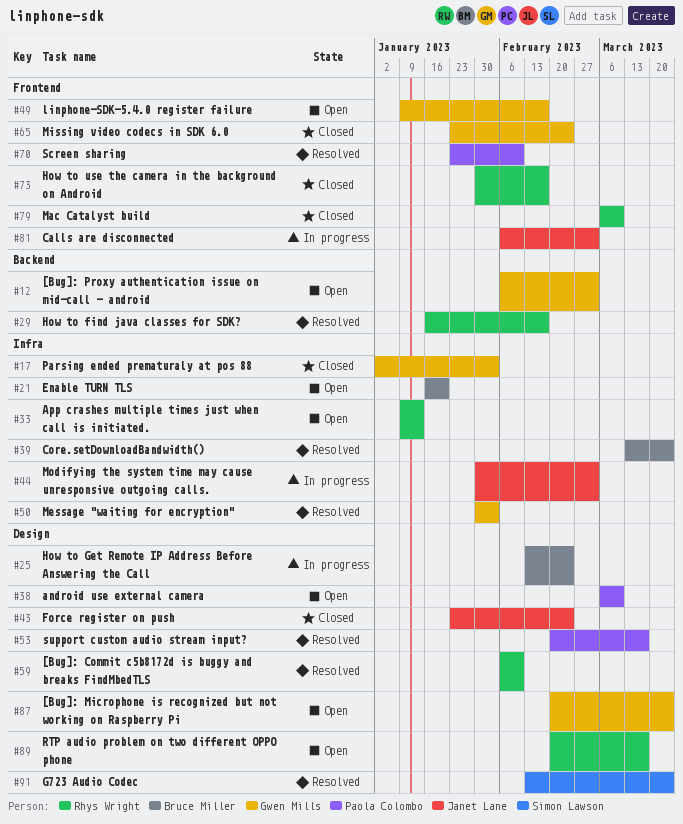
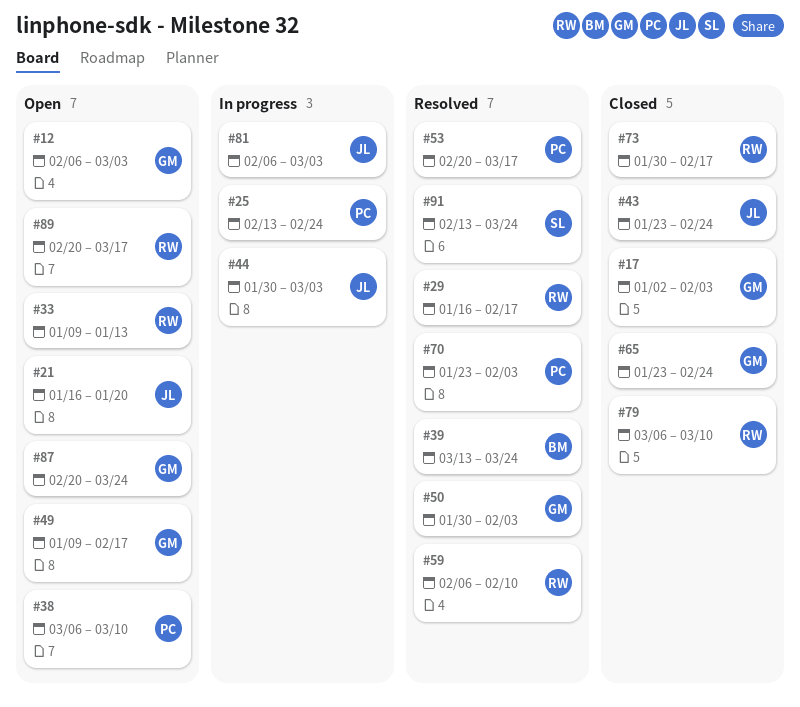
#21, owner: Bruce Miller -> Janet Lane
#25, owner: Bruce Miller -> Paola Colombo
#70, due: Feb 10 -> Feb 3

